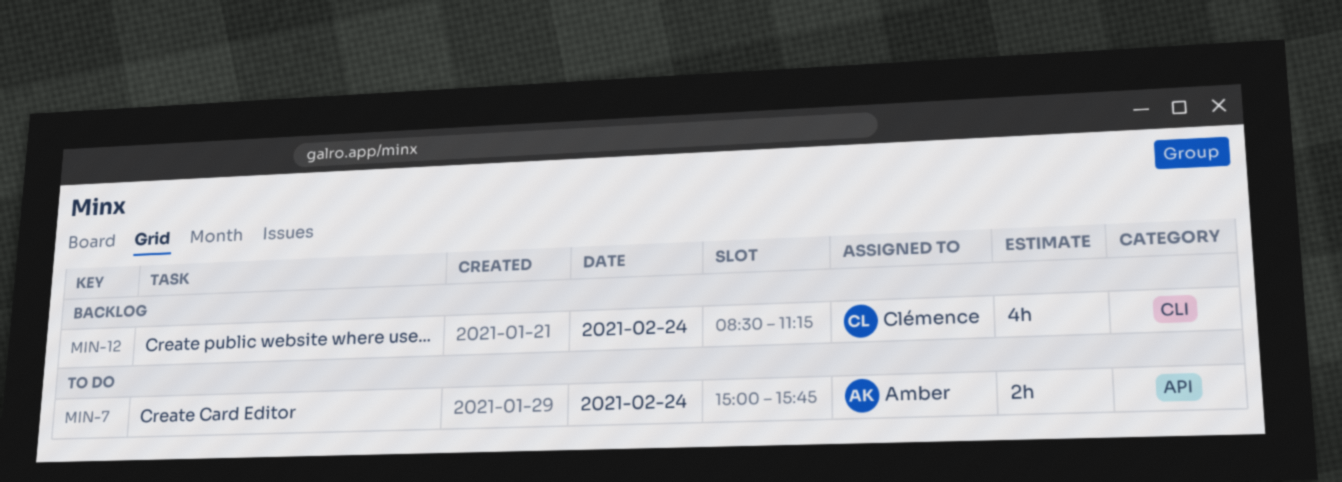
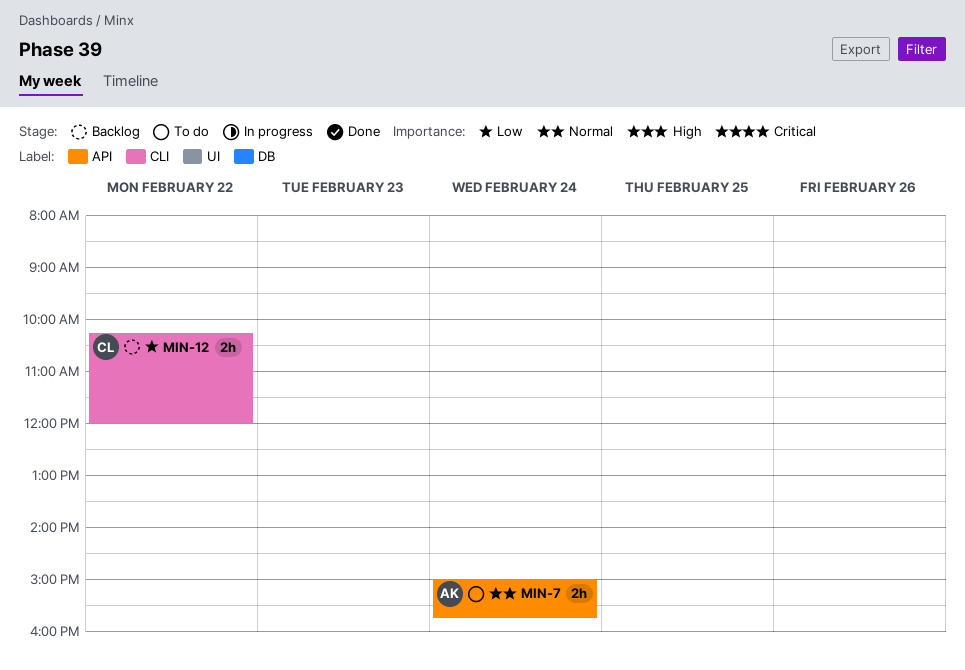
MIN-12, estimate: 4h -> 2h
MIN-12, day: Feb 24 -> Feb 22
MIN-12, begins: 08:30 -> 10:15
MIN-12, ends: 11:15 -> 12:00

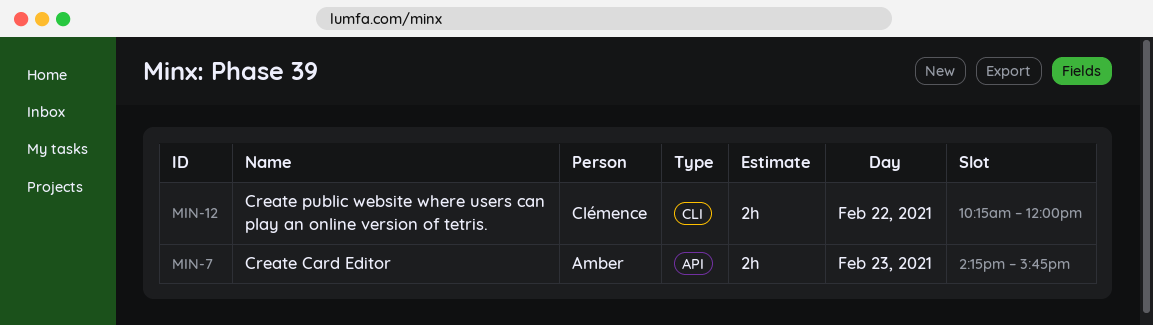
MIN-7, day: Feb 24 -> Feb 23
MIN-7, begins: 15:00 -> 14:15

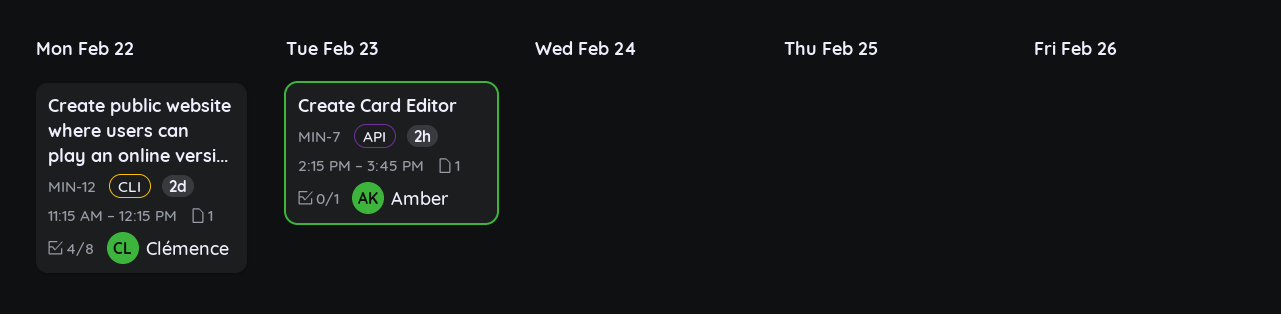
MIN-12, estimate: 2h -> 2d
MIN-12, begins: 10:15 -> 11:15
MIN-12, ends: 12:00 -> 12:15

